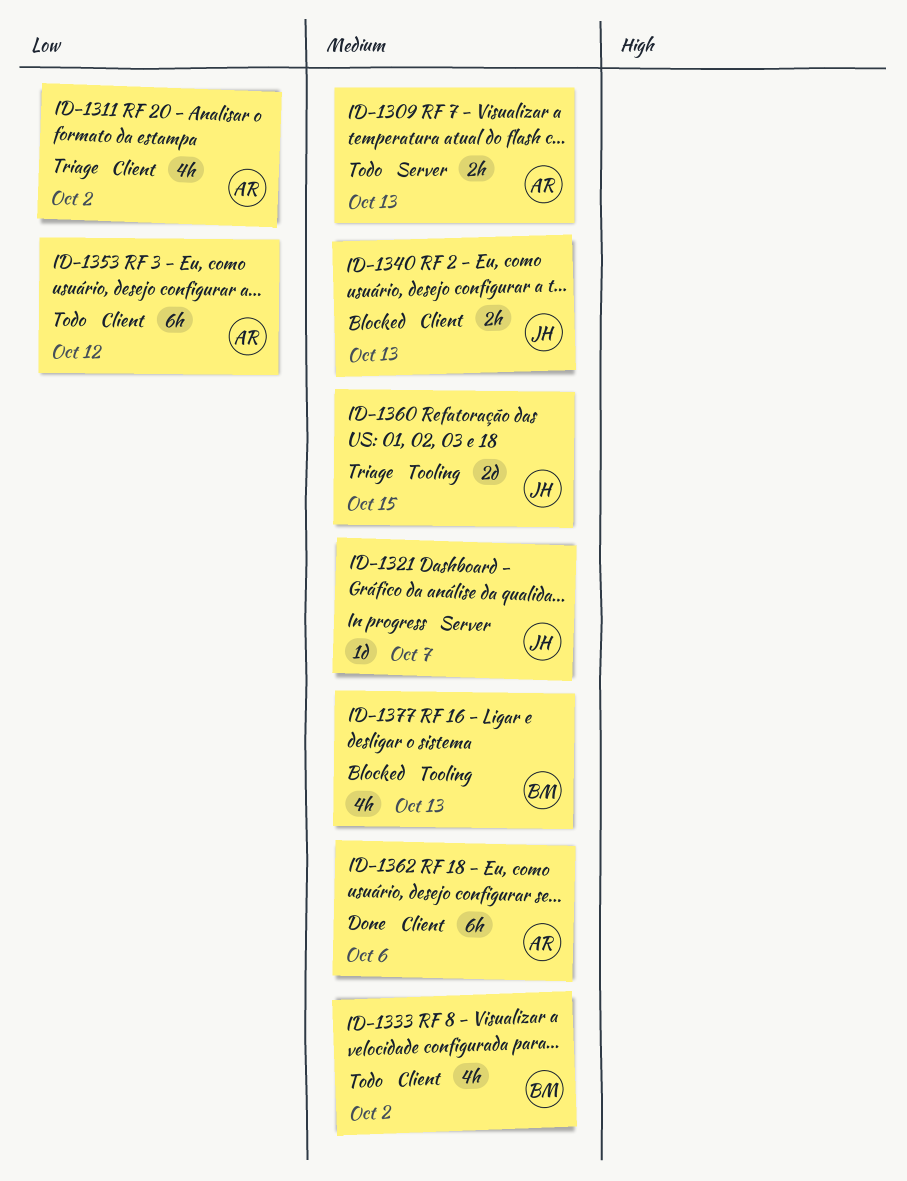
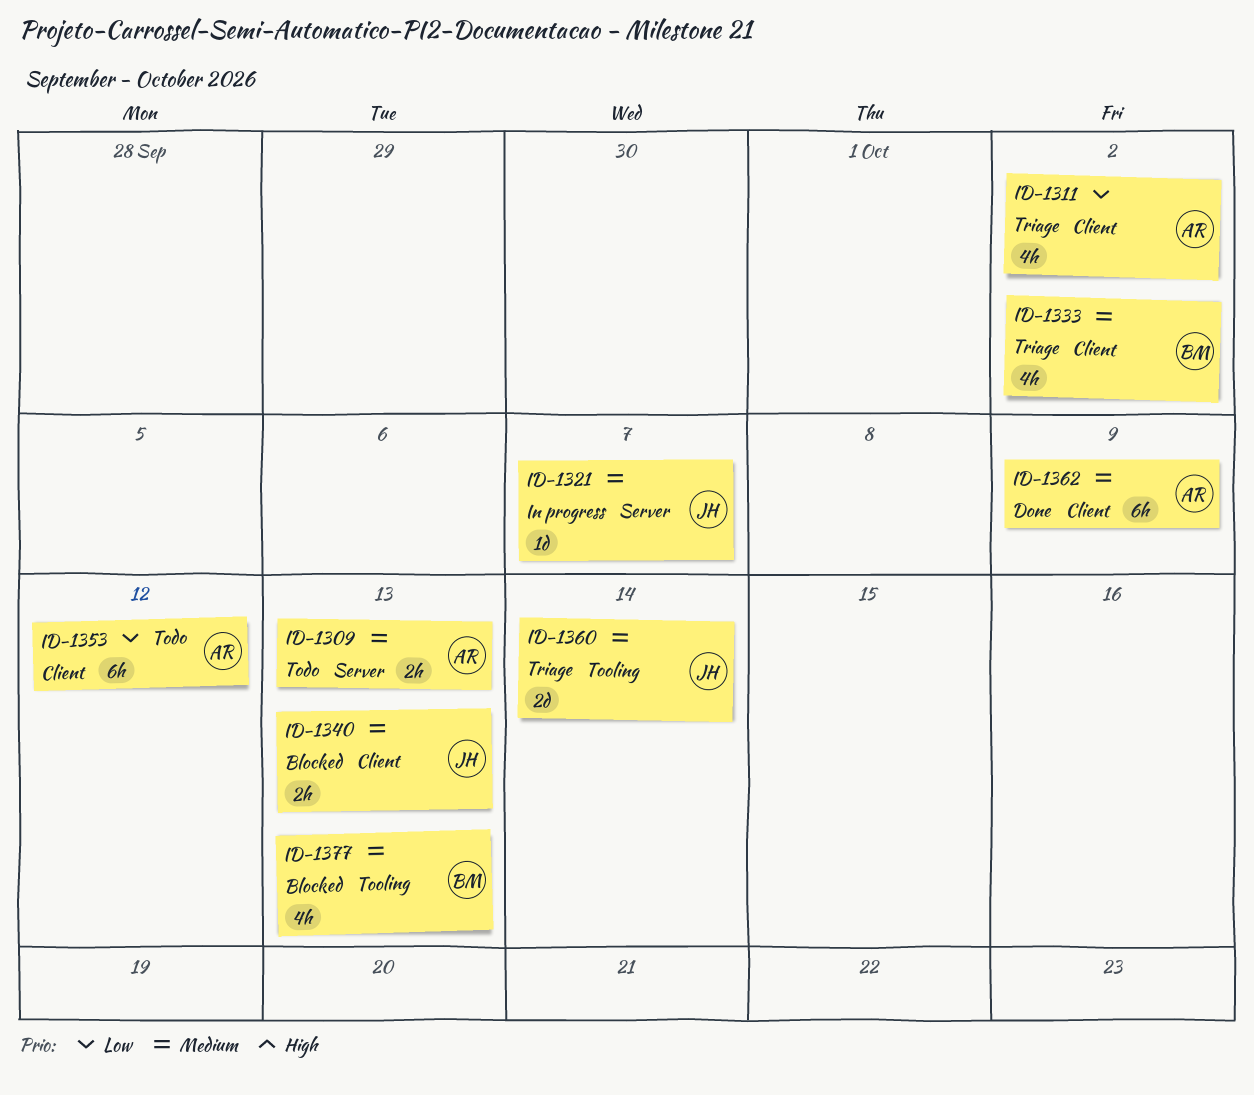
ID-1333, status: Todo -> Triage
ID-1360, due: Oct 15 -> Oct 14
ID-1362, due: Oct 6 -> Oct 9

